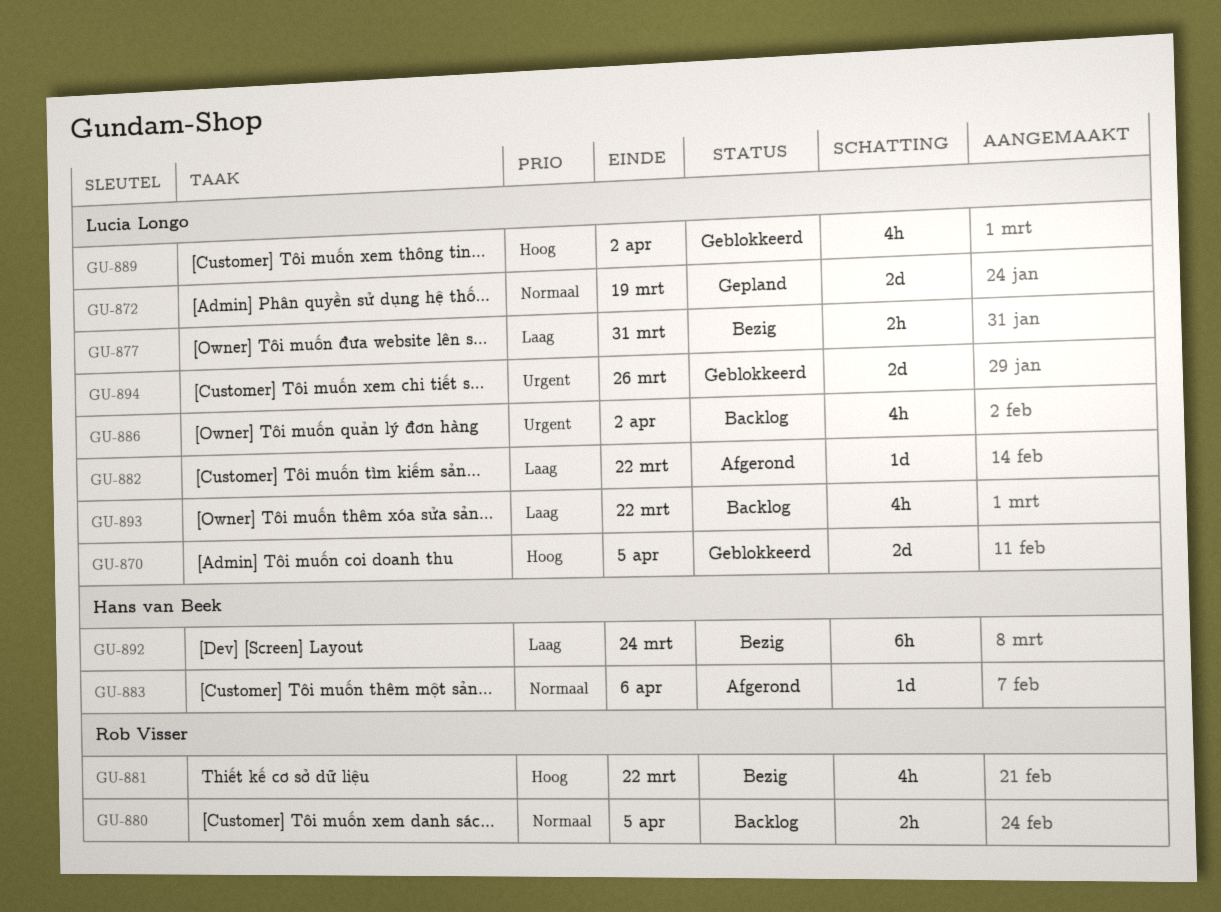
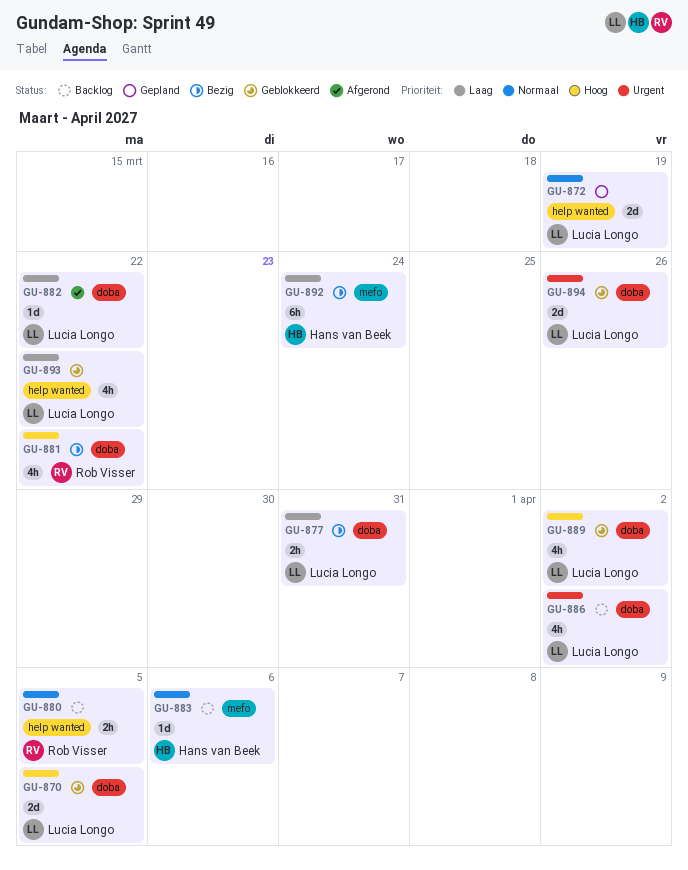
GU-883, status: Afgerond -> Backlog
GU-893, status: Backlog -> Geblokkeerd

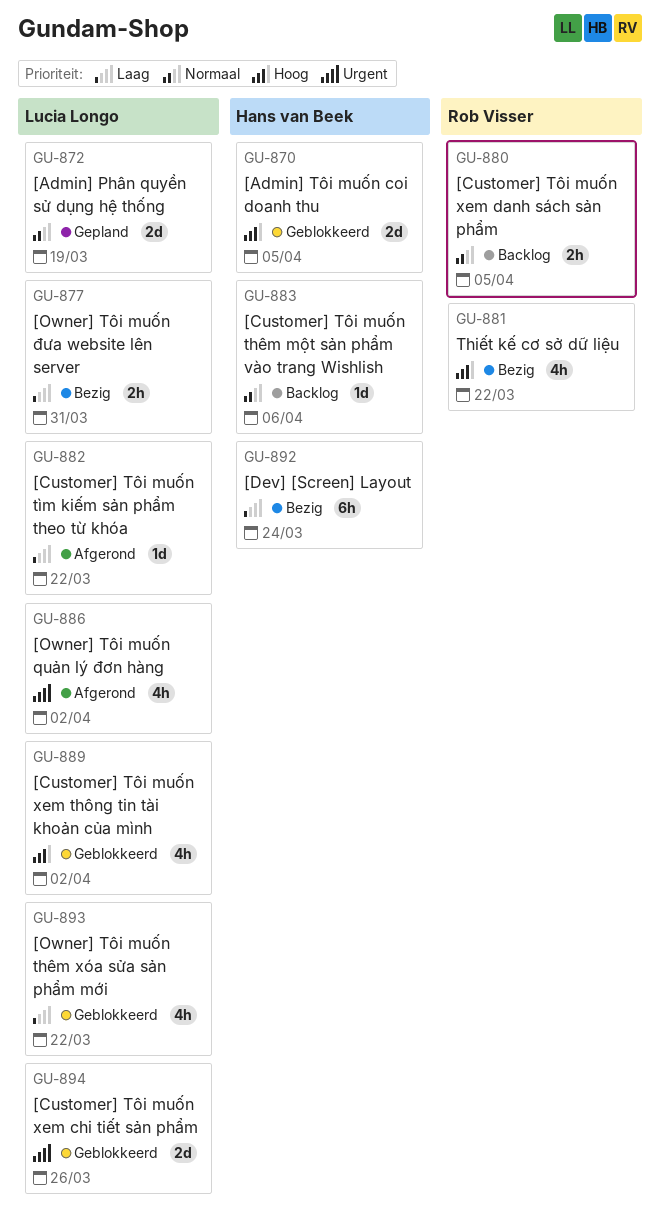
GU-870, owner: Lucia Longo -> Hans van Beek
GU-886, status: Backlog -> Afgerond

